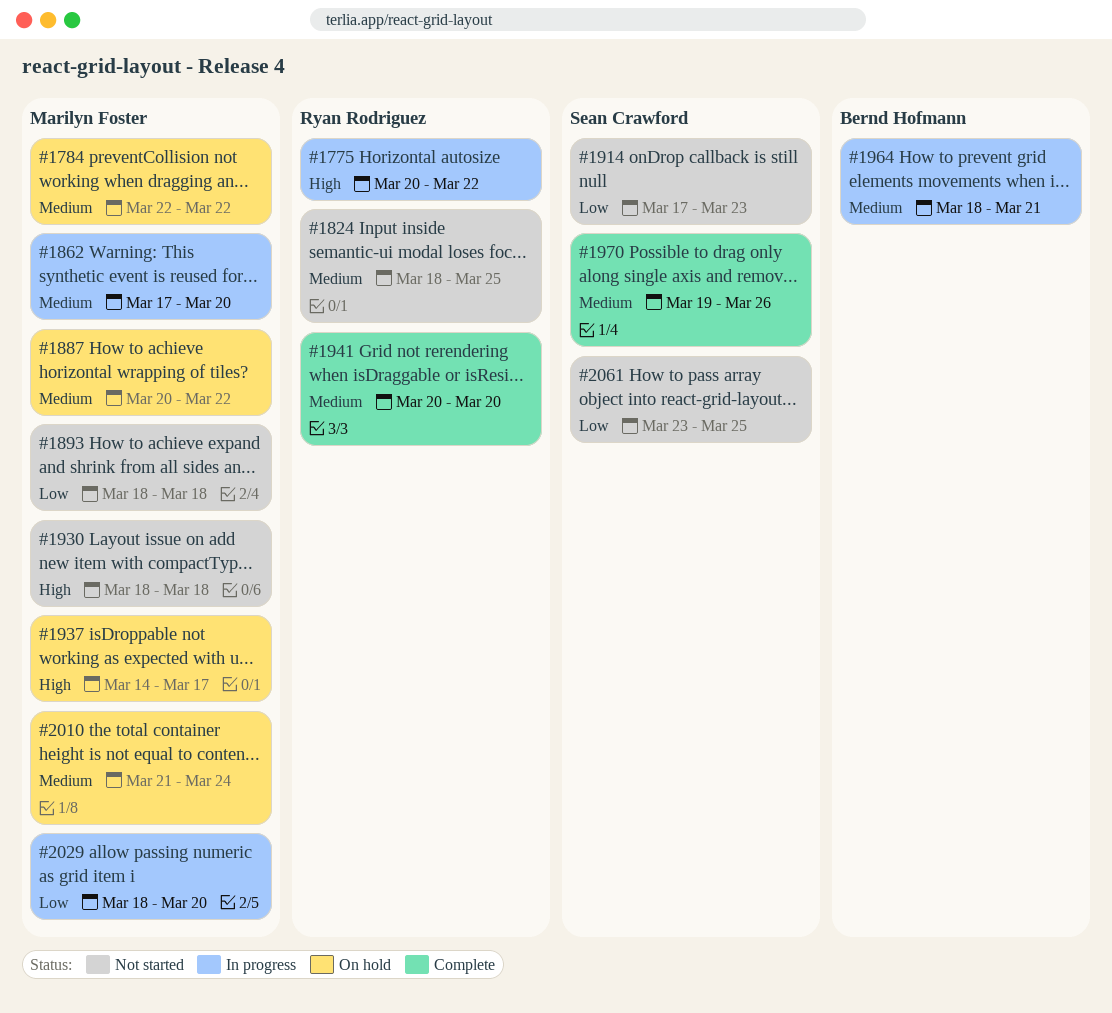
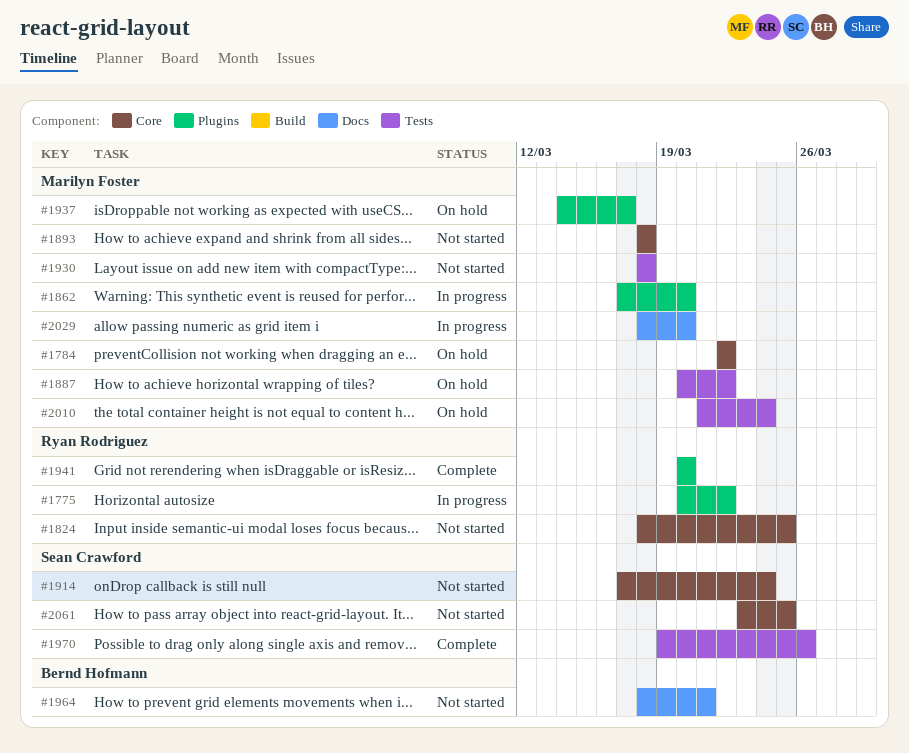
#1914, due: Mar 23 -> Mar 24
#1964, status: In progress -> Not started

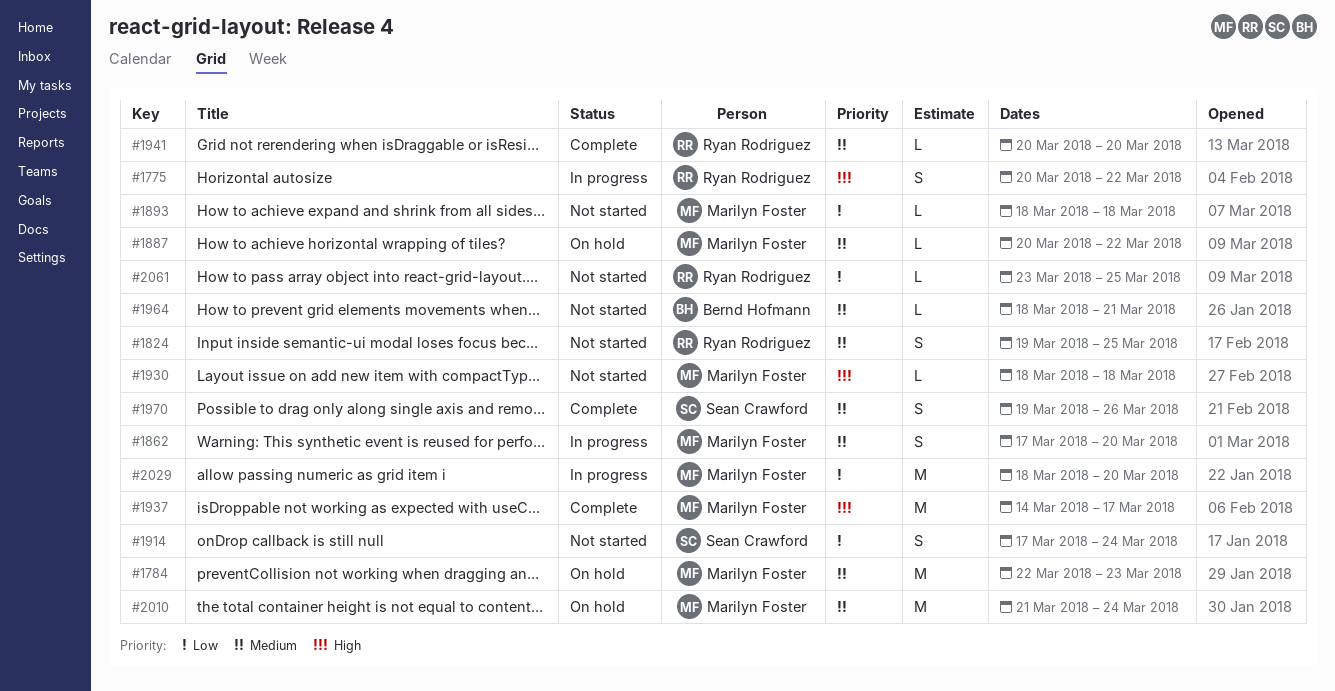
#1784, due: Mar 22 -> Mar 23
#1824, start: Mar 18 -> Mar 19
#1937, status: On hold -> Complete
#2061, owner: Sean Crawford -> Ryan Rodriguez

